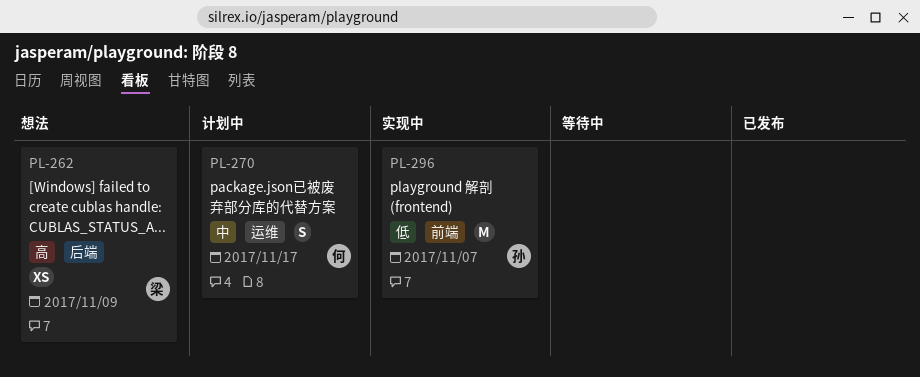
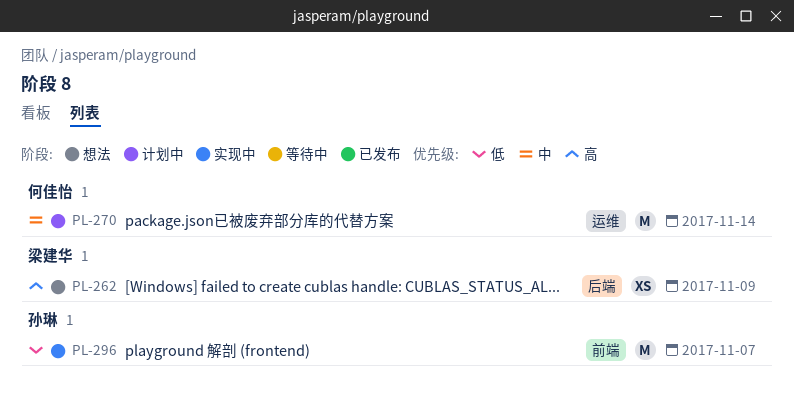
PL-270, estimate: S -> M
PL-270, due: Nov 17 -> Nov 14

